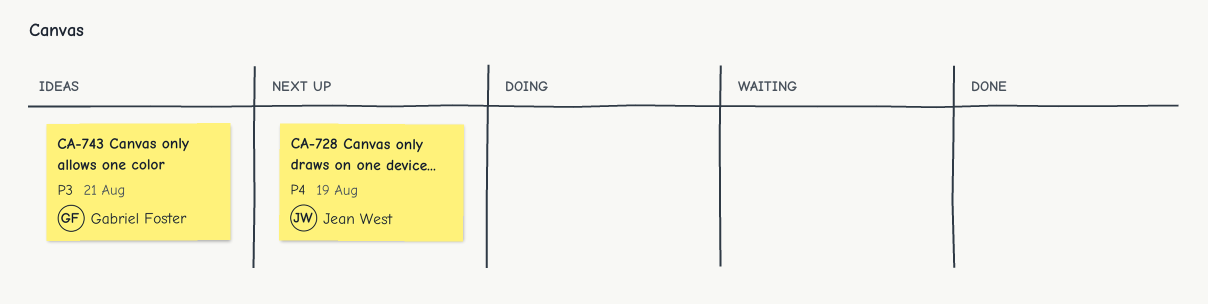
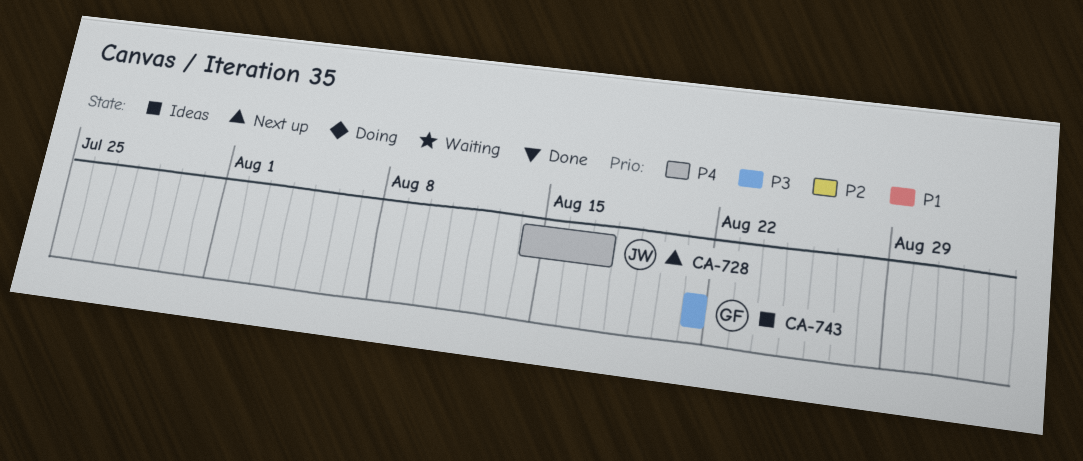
CA-728, due: Aug 19 -> Aug 17

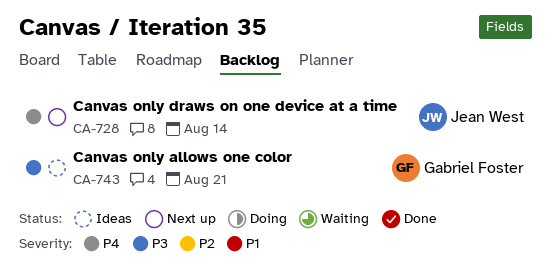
CA-728, due: Aug 17 -> Aug 14

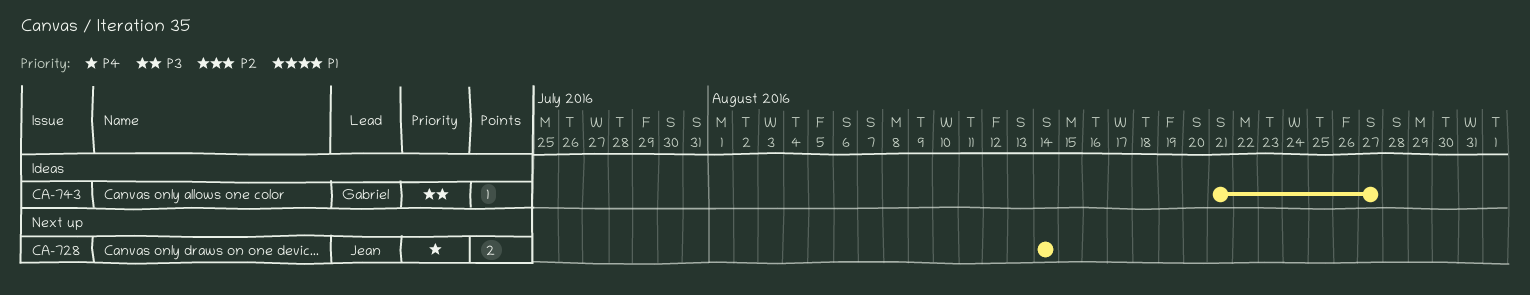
CA-743, due: Aug 21 -> Aug 27

